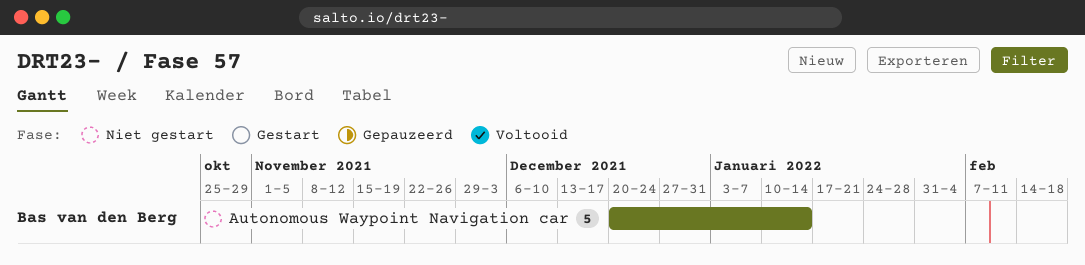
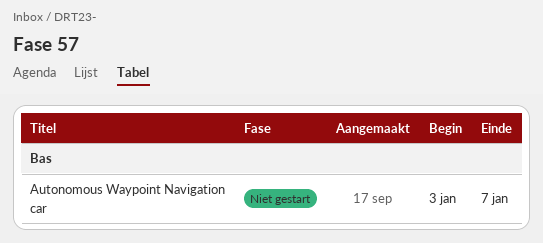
Autonomous Waypoint Navigation car, start: Dec 20 -> Jan 3
Autonomous Waypoint Navigation car, due: Jan 14 -> Jan 7

